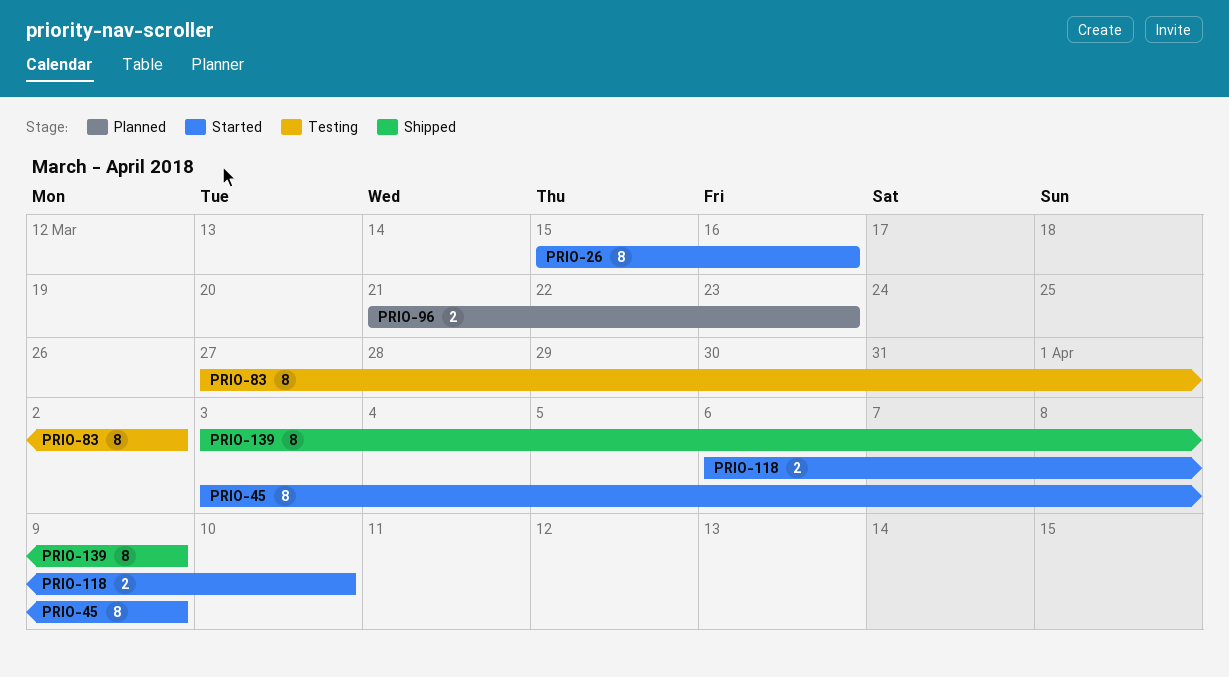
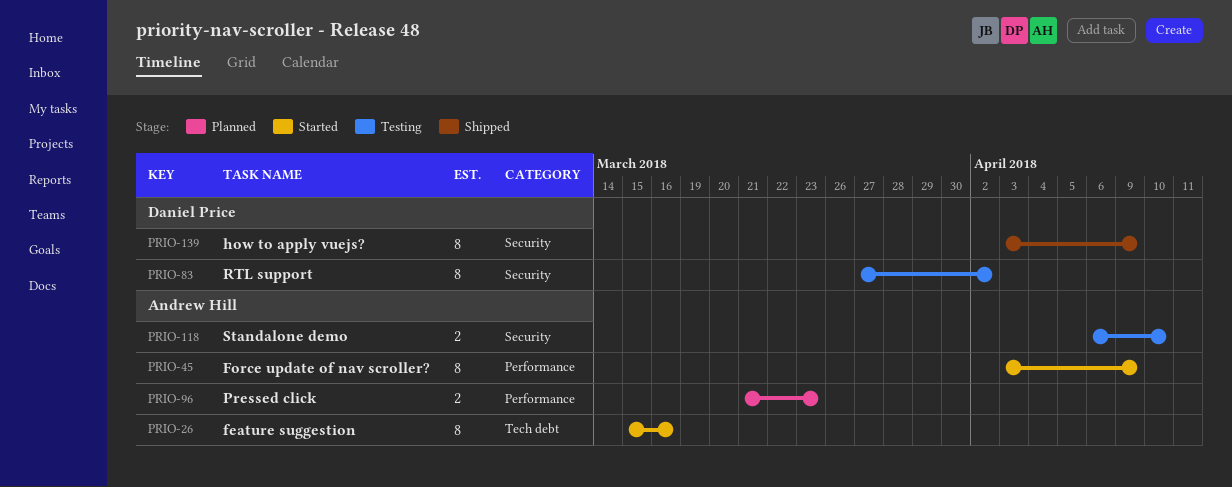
PRIO-118, status: Started -> Testing

